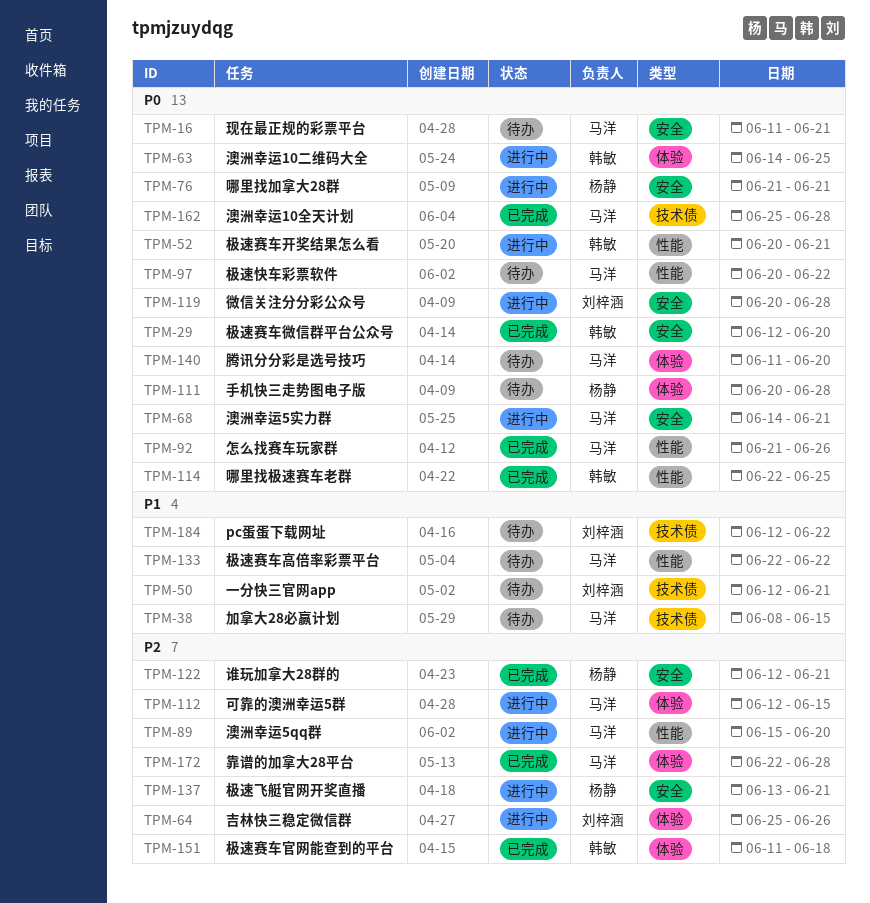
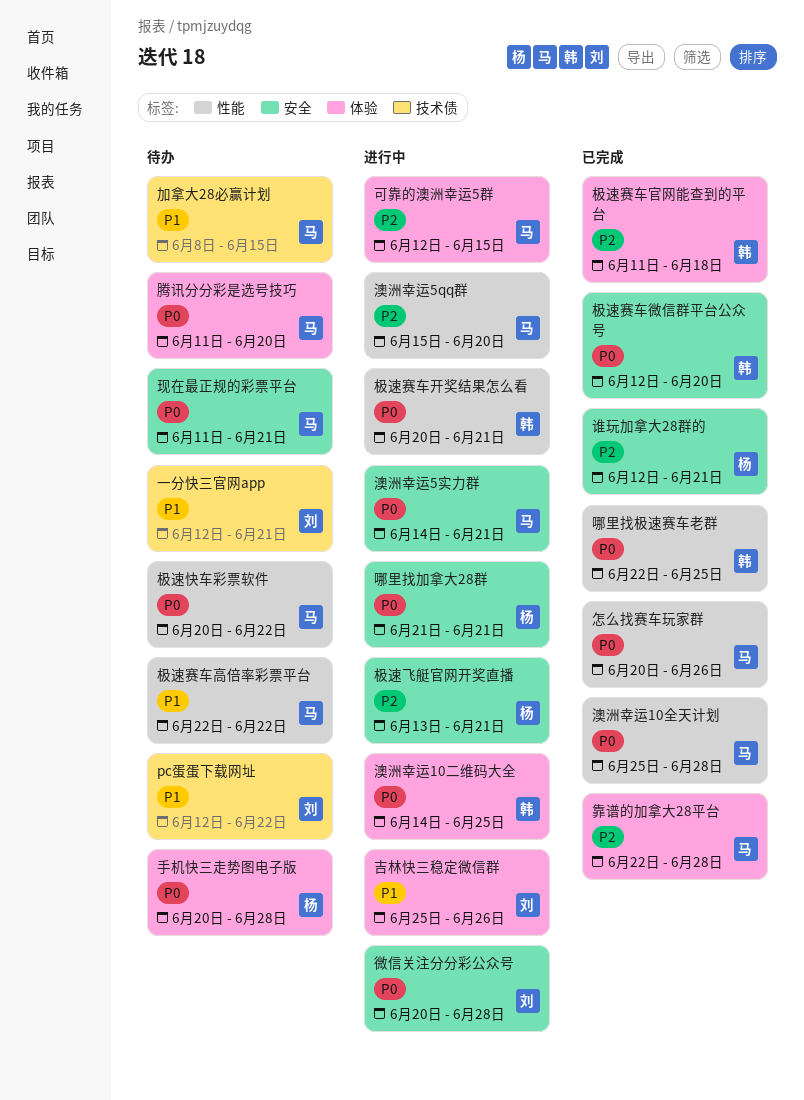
吉林快三稳定微信群, priority: P2 -> P1
怎么找赛车玩家群, start: Jun 21 -> Jun 20
澳洲幸运10全天计划, label: 技术债 -> 性能

